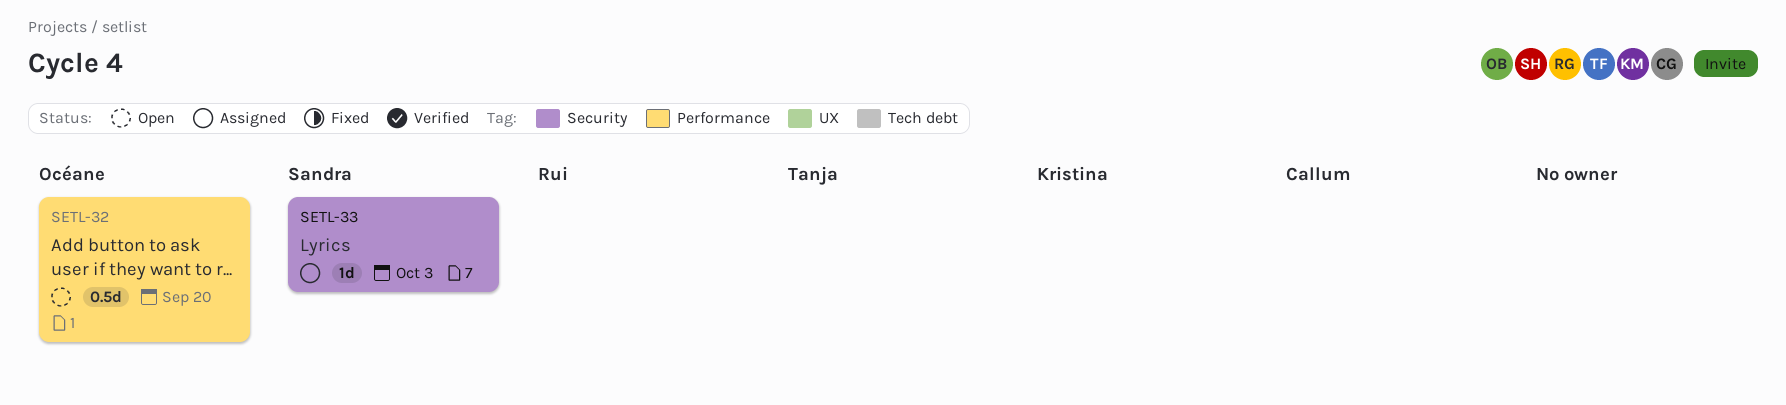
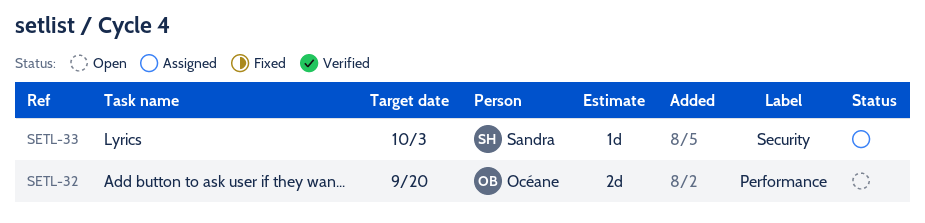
SETL-32, estimate: 0.5d -> 2d

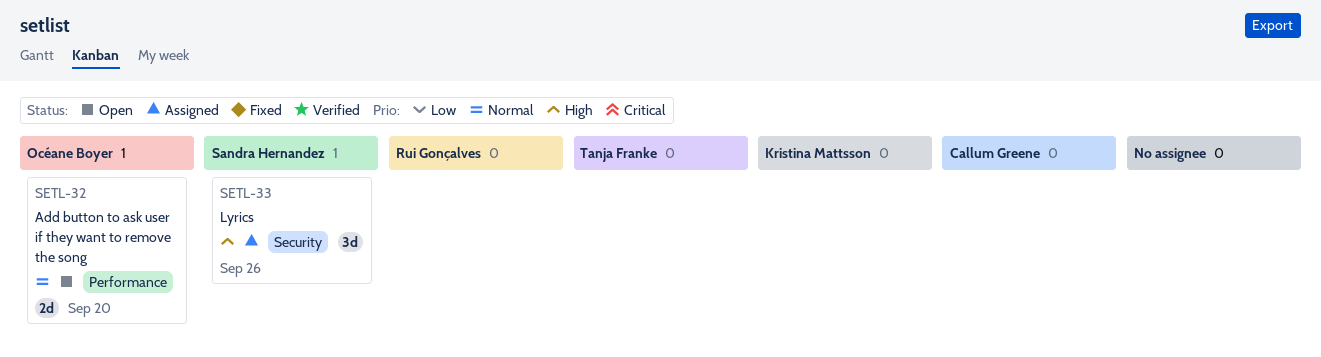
SETL-33, estimate: 1d -> 3d
SETL-33, due: Oct 3 -> Sep 26

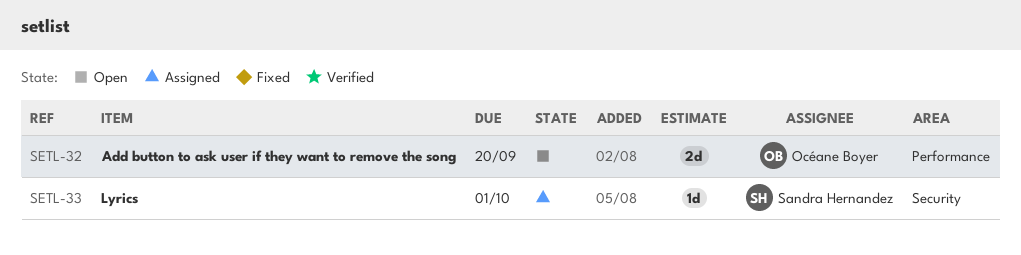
SETL-33, estimate: 3d -> 1d
SETL-33, due: Sep 26 -> Oct 1

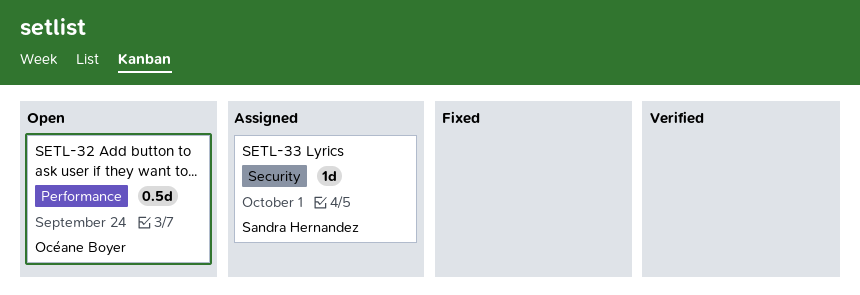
SETL-32, estimate: 2d -> 0.5d
SETL-32, due: Sep 20 -> Sep 24

